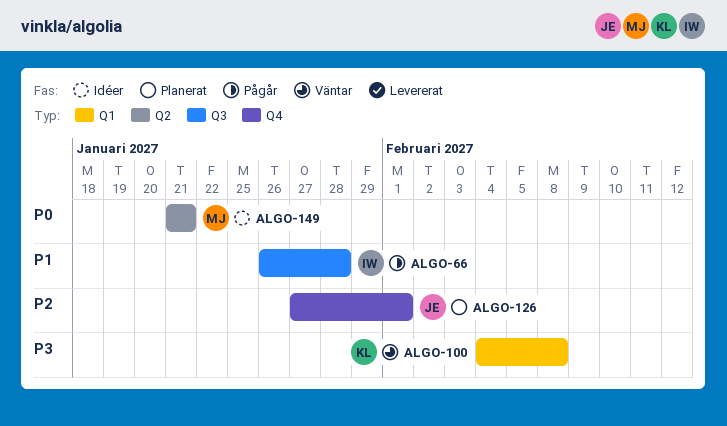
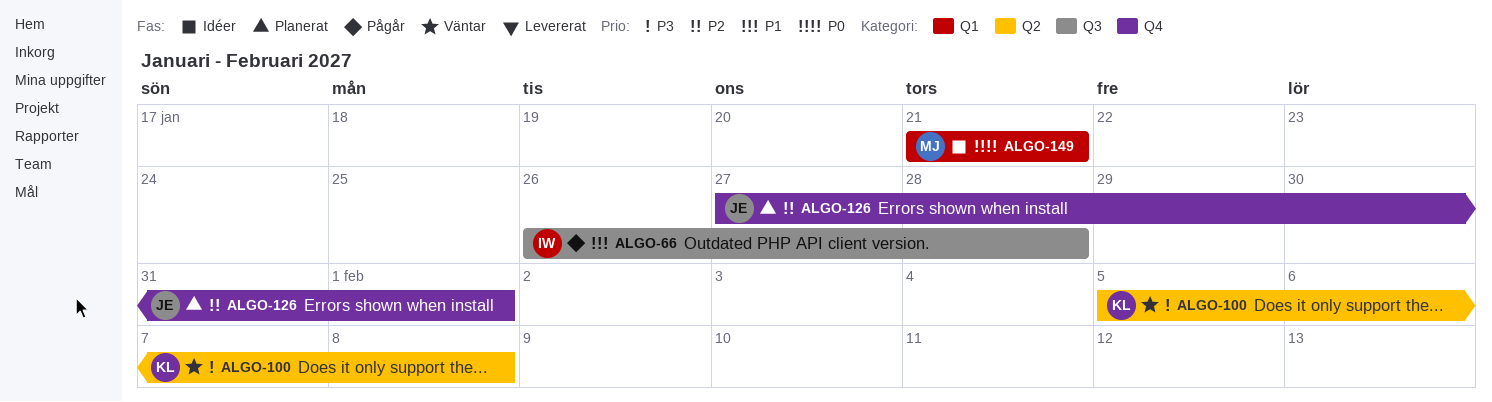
ALGO-100, label: Q1 -> Q2
ALGO-100, start: Feb 4 -> Feb 5
ALGO-149, label: Q2 -> Q1

